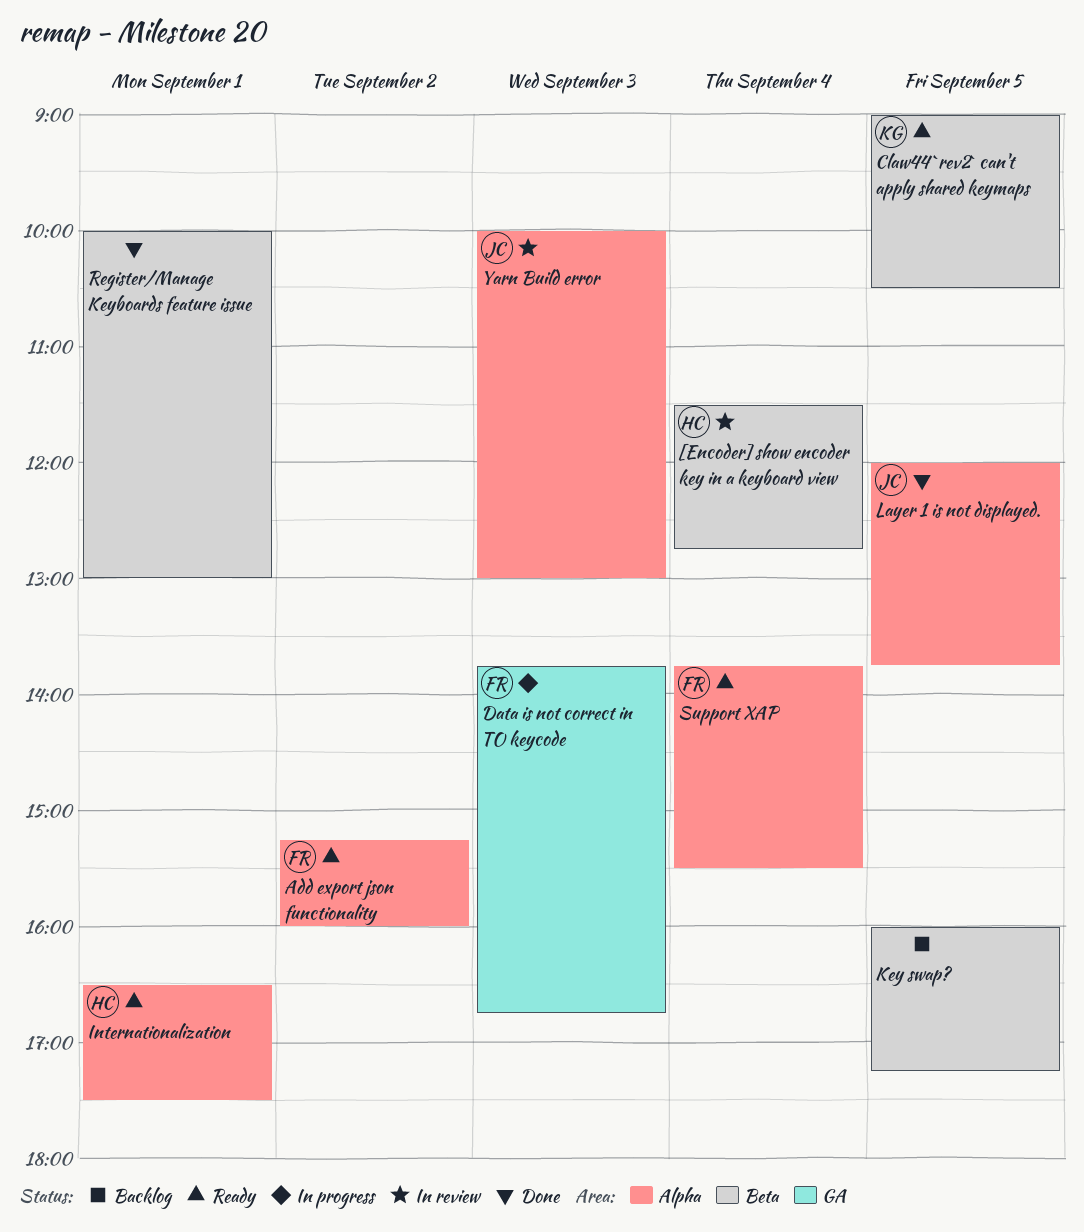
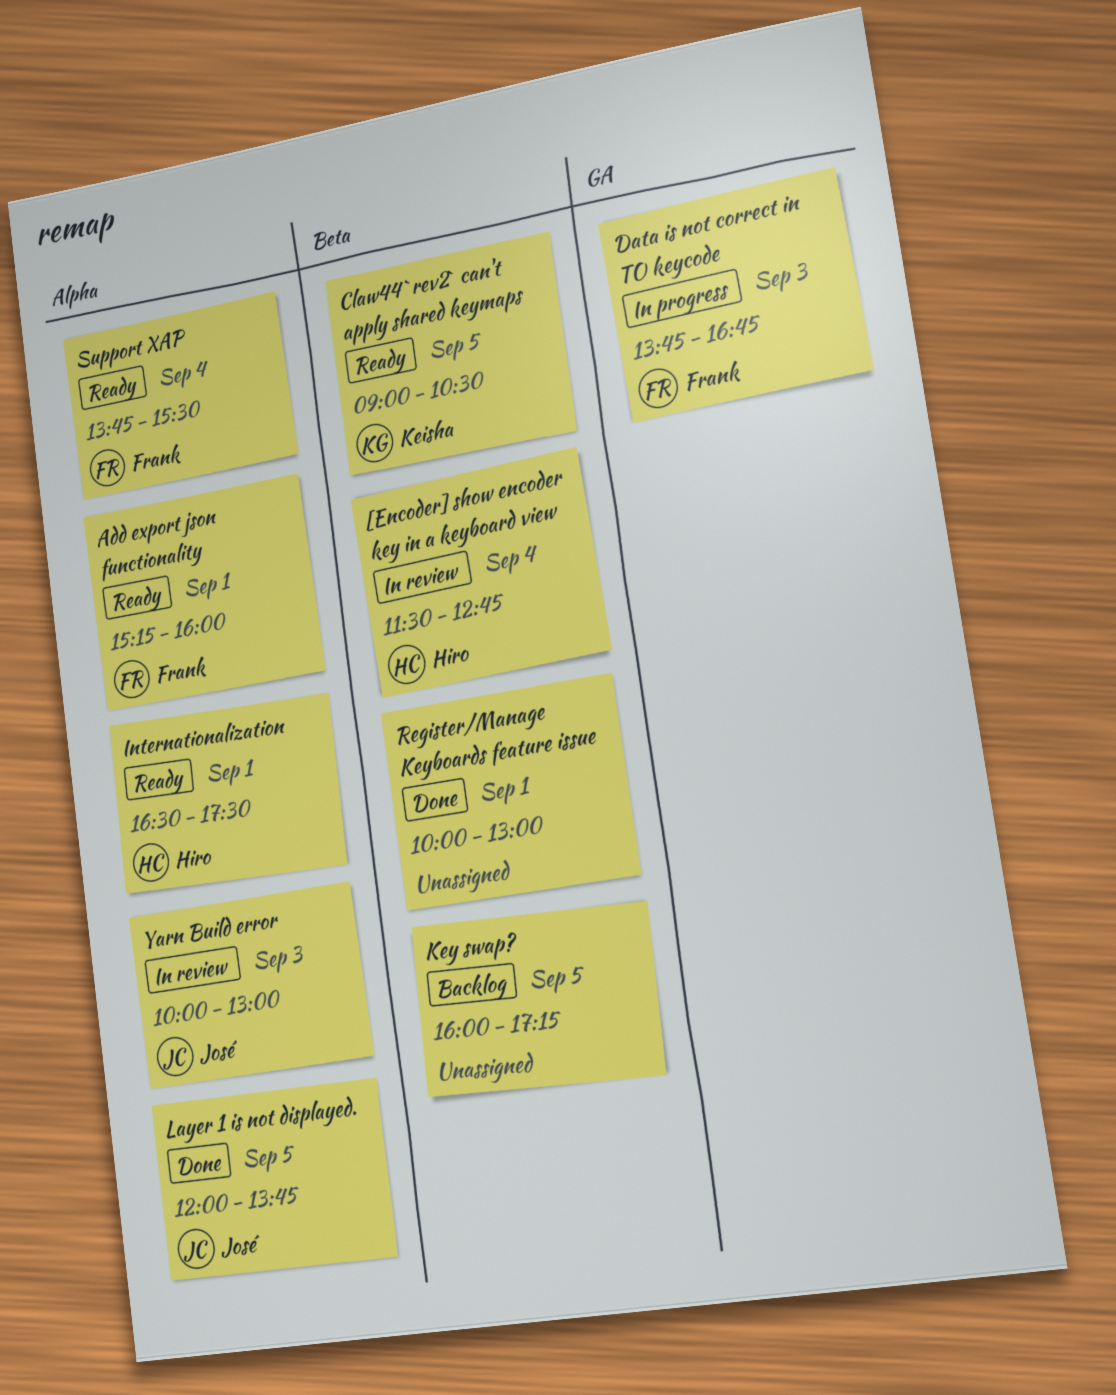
Add export json functionality, day: Sep 2 -> Sep 1

